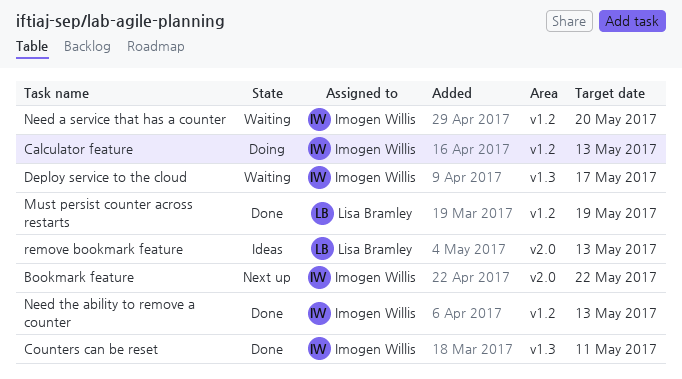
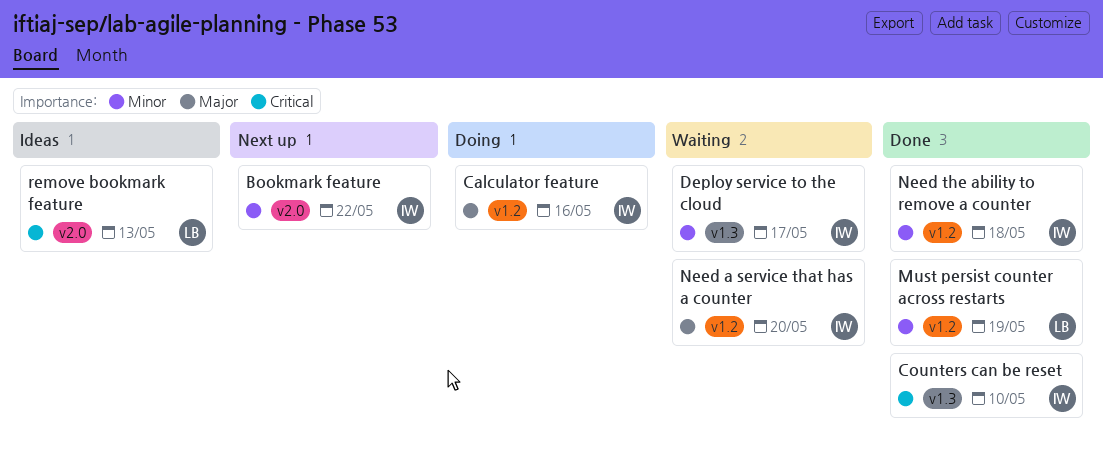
Calculator feature, due: May 13 -> May 16
Counters can be reset, due: May 11 -> May 10
Need the ability to remove a counter, due: May 13 -> May 18

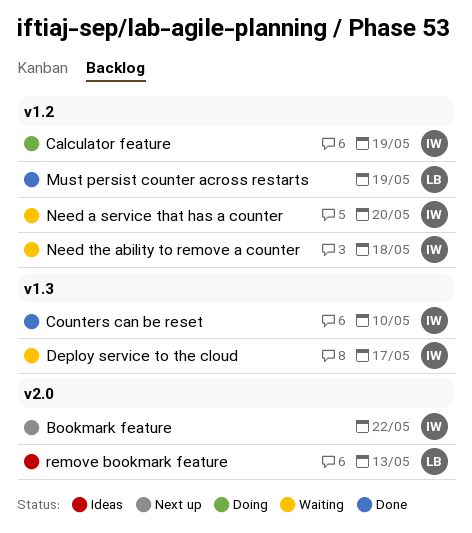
Calculator feature, due: May 16 -> May 19
Need the ability to remove a counter, status: Done -> Waiting

